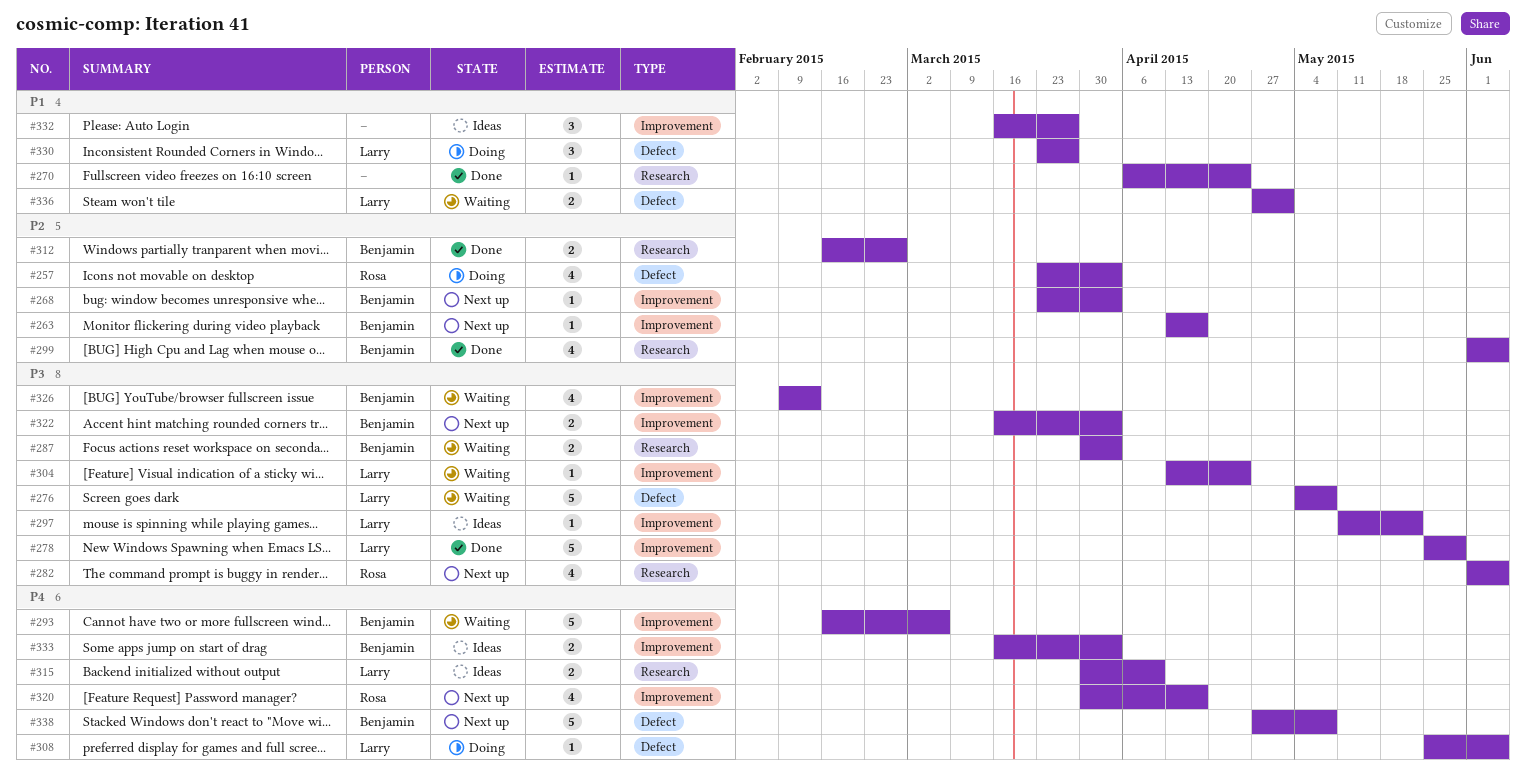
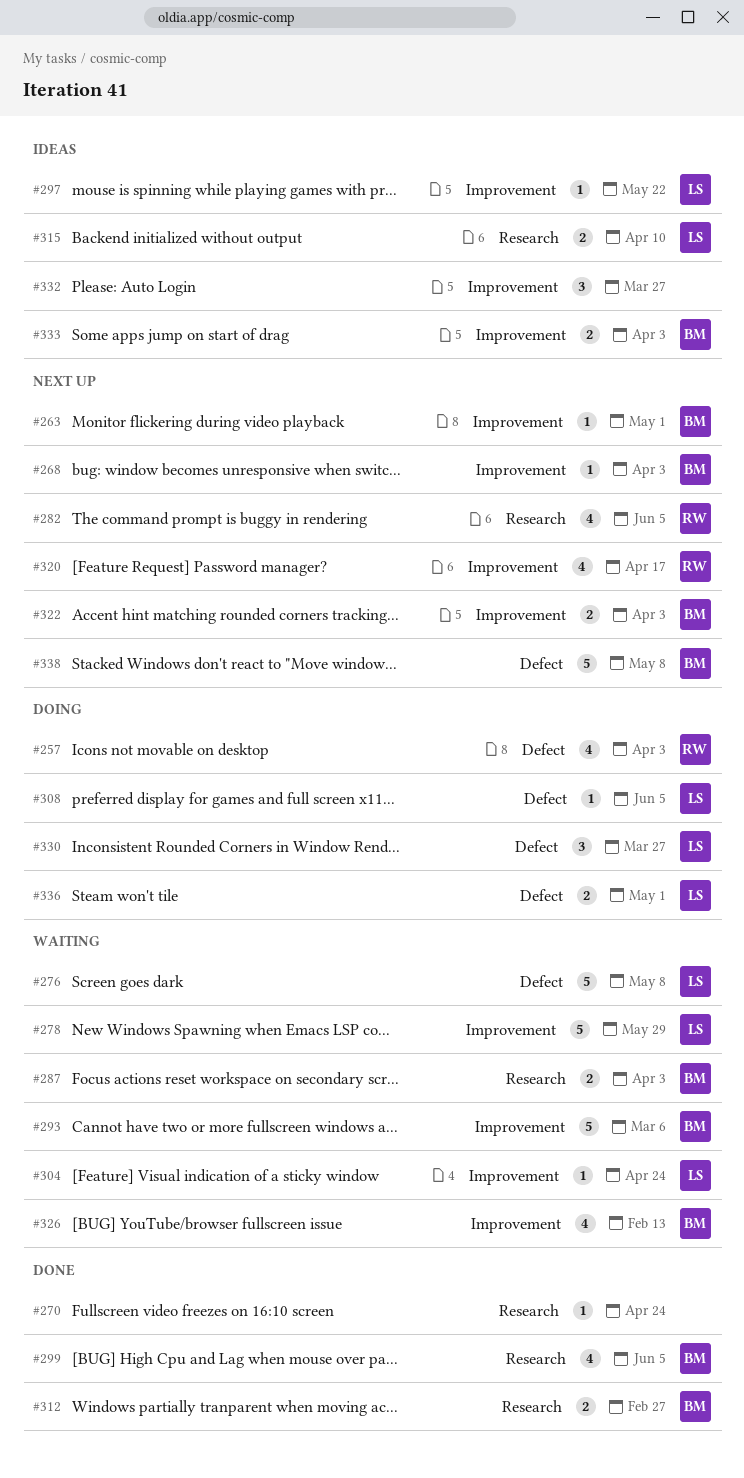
#263, due: Apr 17 -> May 1
#278, status: Done -> Waiting
#336, status: Waiting -> Doing

